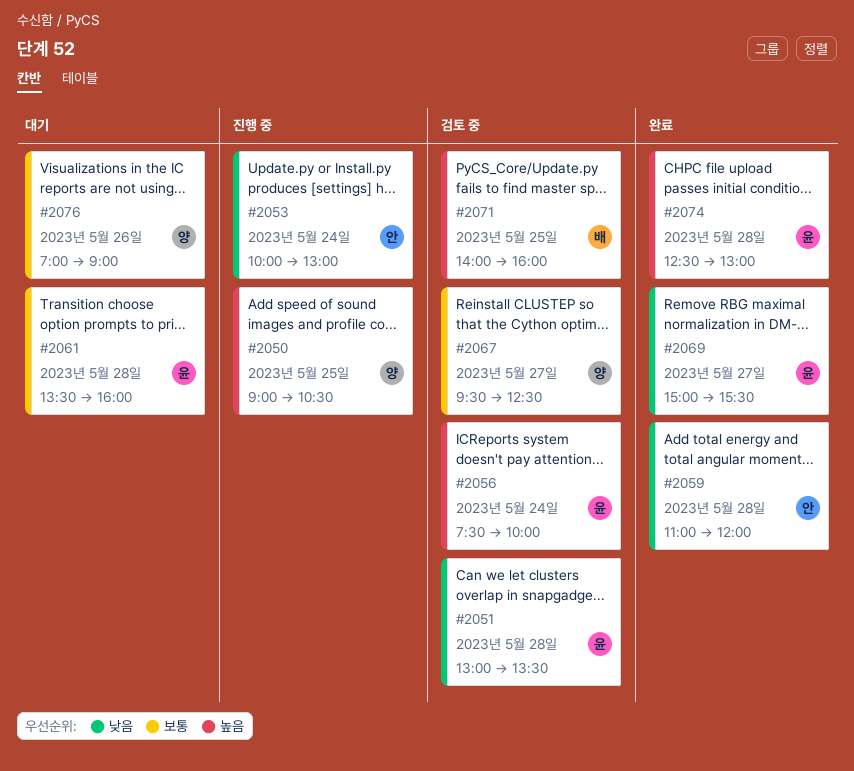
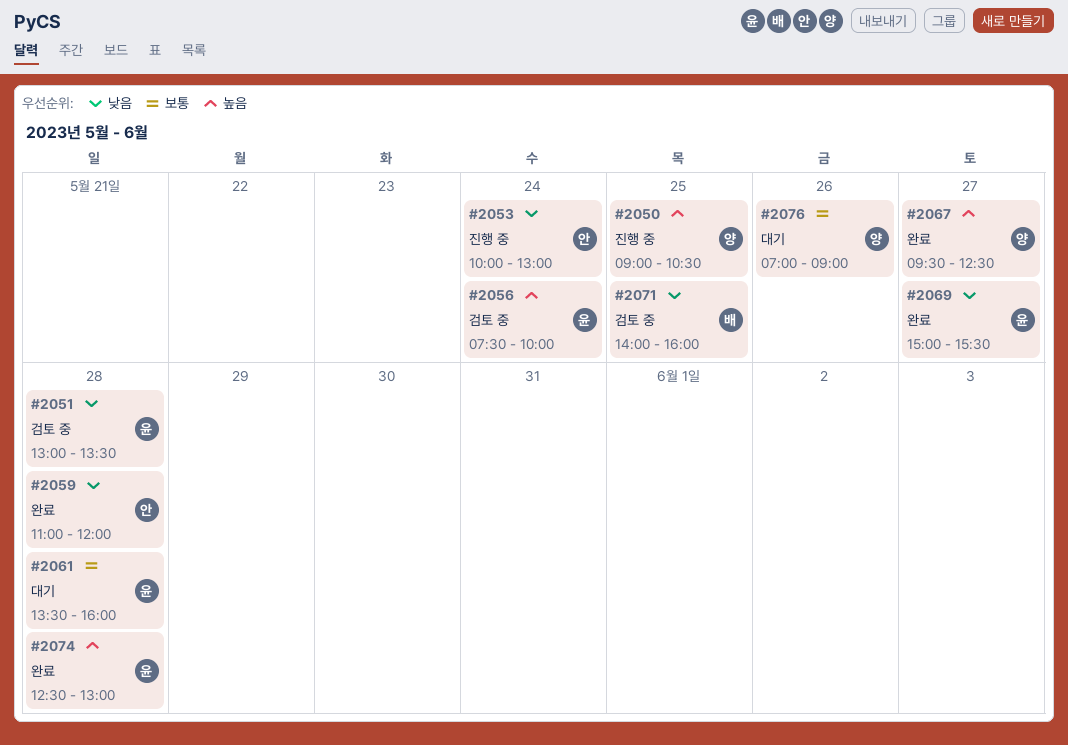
#2067, status: 검토 중 -> 완료
#2067, priority: 보통 -> 높음
#2071, priority: 높음 -> 낮음

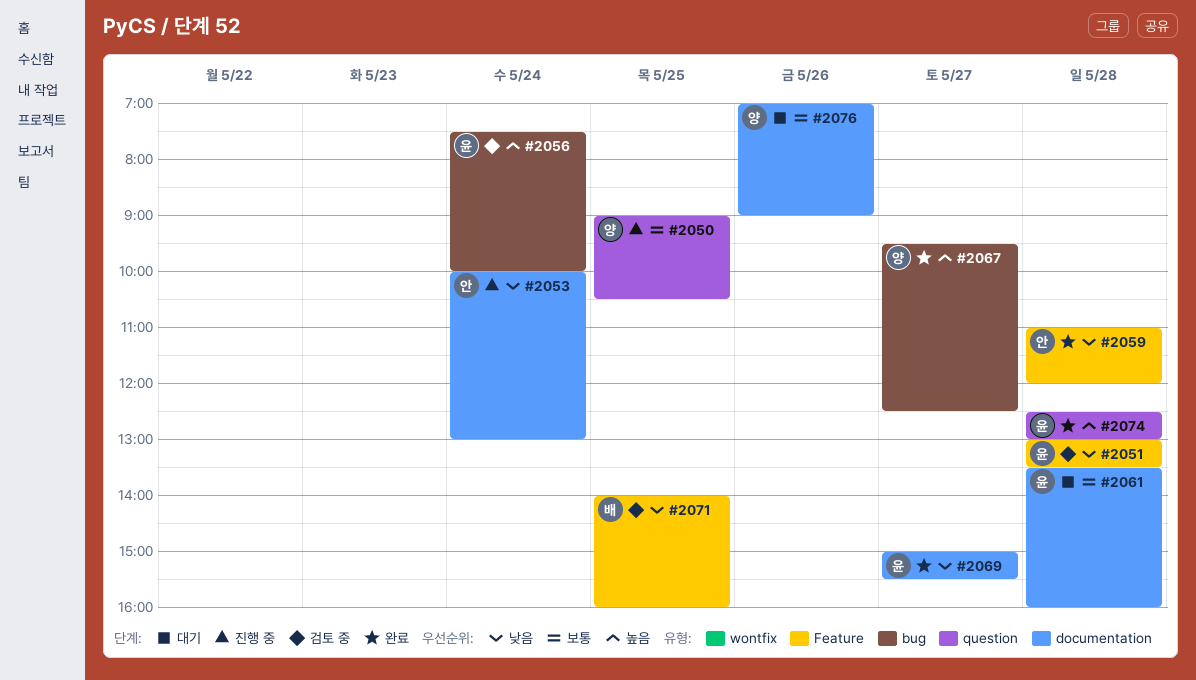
#2050, priority: 높음 -> 보통

